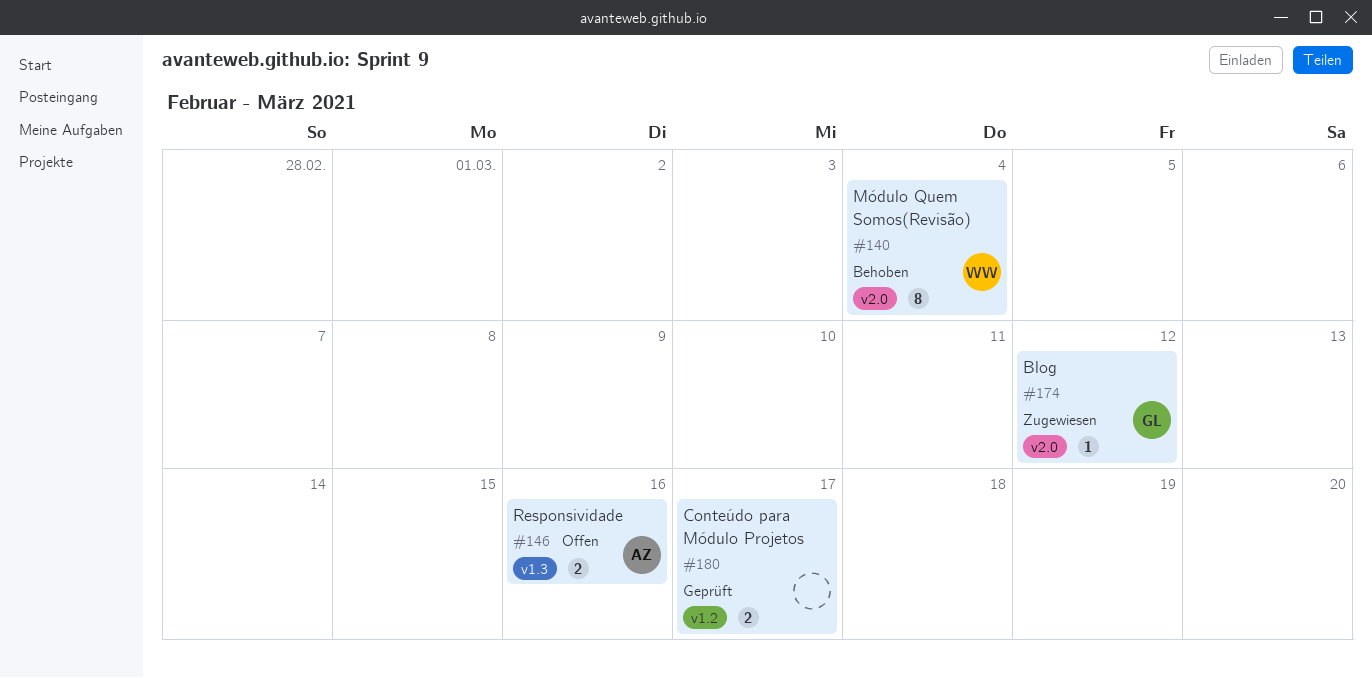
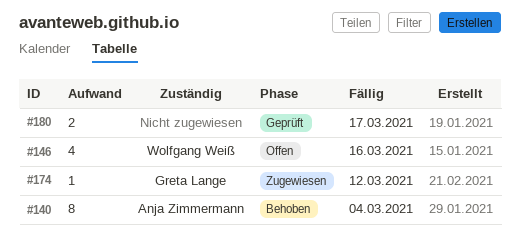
#140, owner: Wolfgang Weiß -> Anja Zimmermann
#146, owner: Anja Zimmermann -> Wolfgang Weiß
#146, estimate: 2 -> 4

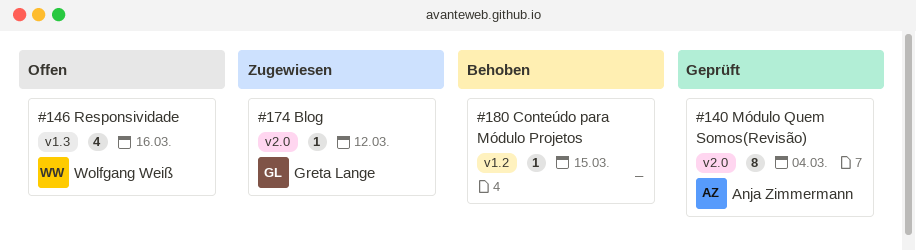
#140, status: Behoben -> Geprüft
#180, status: Geprüft -> Behoben
#180, estimate: 2 -> 1
#180, due: Mar 17 -> Mar 15

